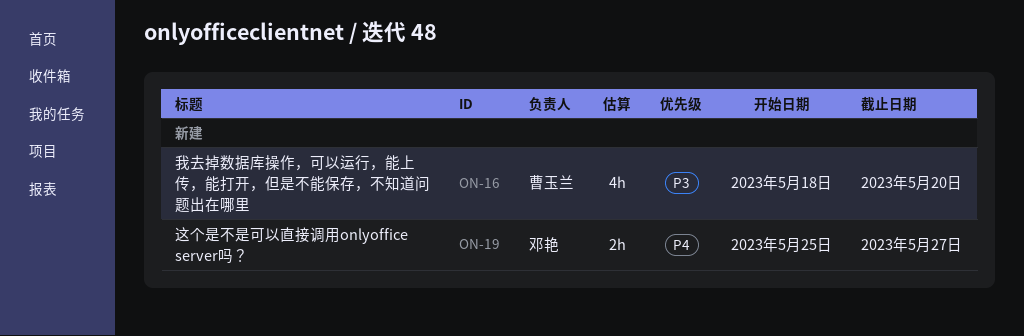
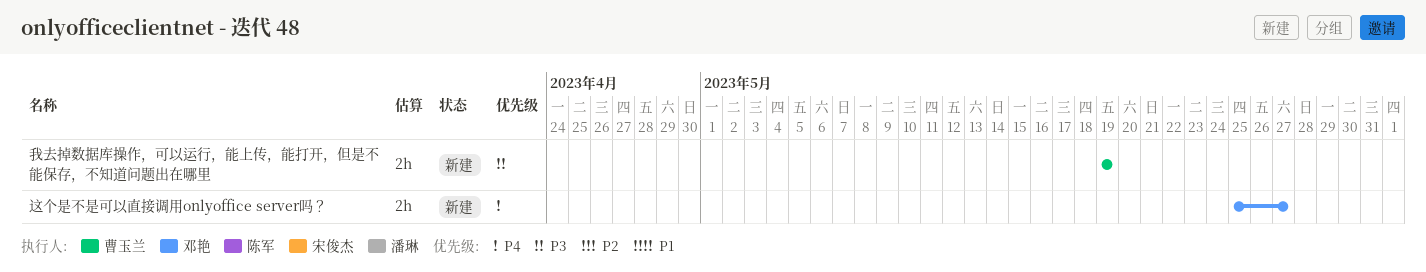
我去掉数据库操作，可以运行，能上传，能打开，但是不能保存，不知道问题出在哪里, estimate: 4h -> 2h
我去掉数据库操作，可以运行，能上传，能打开，但是不能保存，不知道问题出在哪里, start: May 18 -> May 19
我去掉数据库操作，可以运行，能上传，能打开，但是不能保存，不知道问题出在哪里, due: May 20 -> May 19

